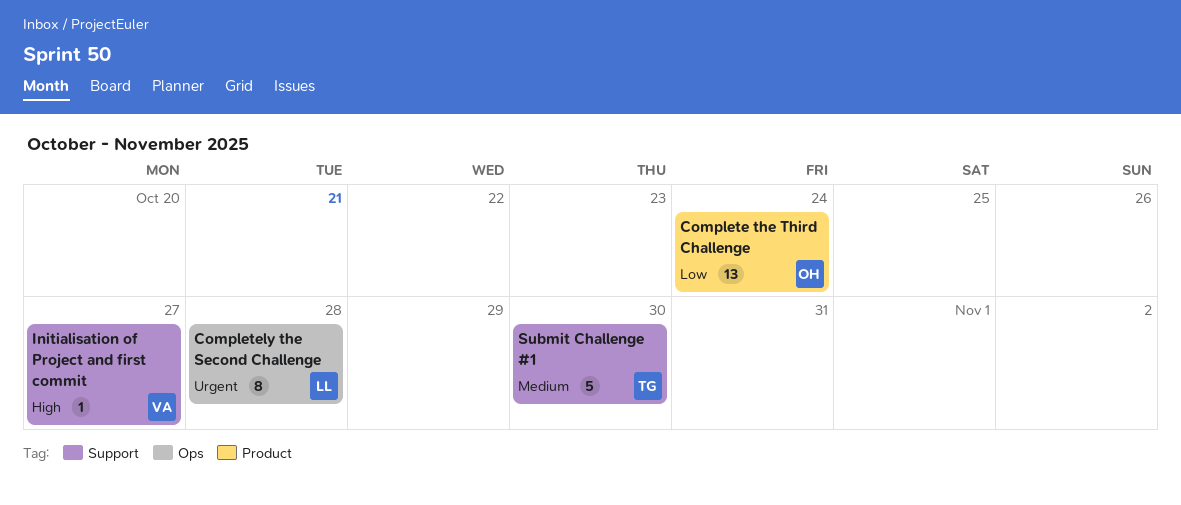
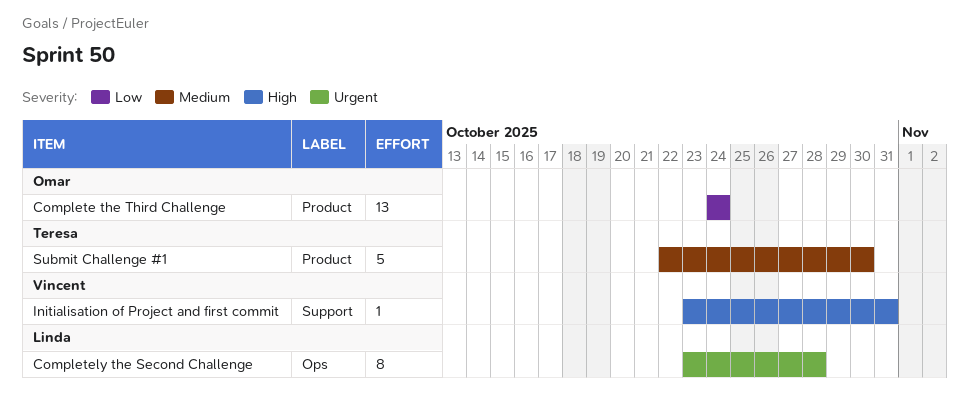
Initialisation of Project and first commit, due: Oct 27 -> Oct 31
Submit Challenge #1, label: Support -> Product

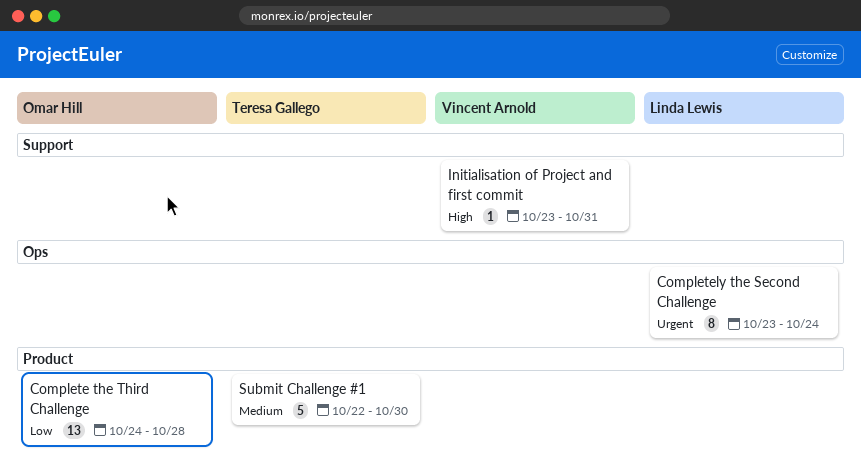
Complete the Third Challenge, due: Oct 24 -> Oct 28
Completely the Second Challenge, due: Oct 28 -> Oct 24

